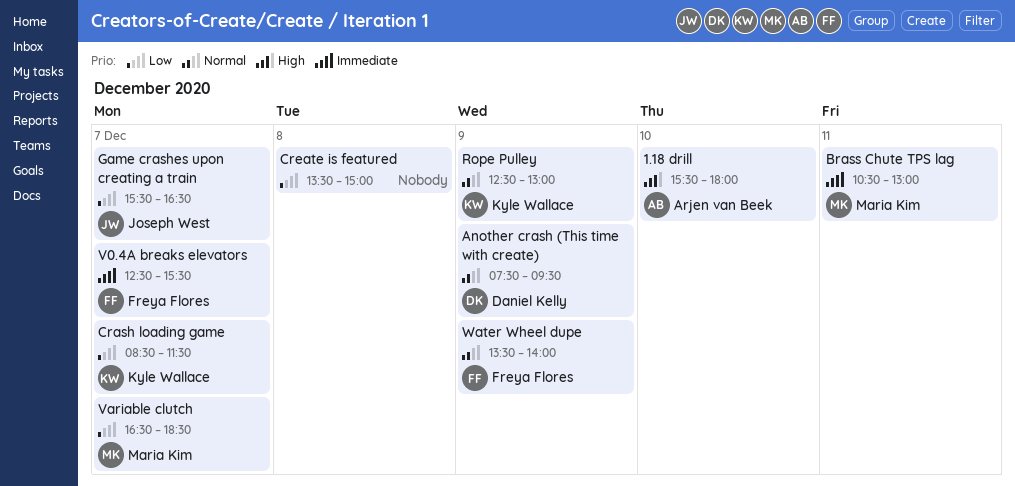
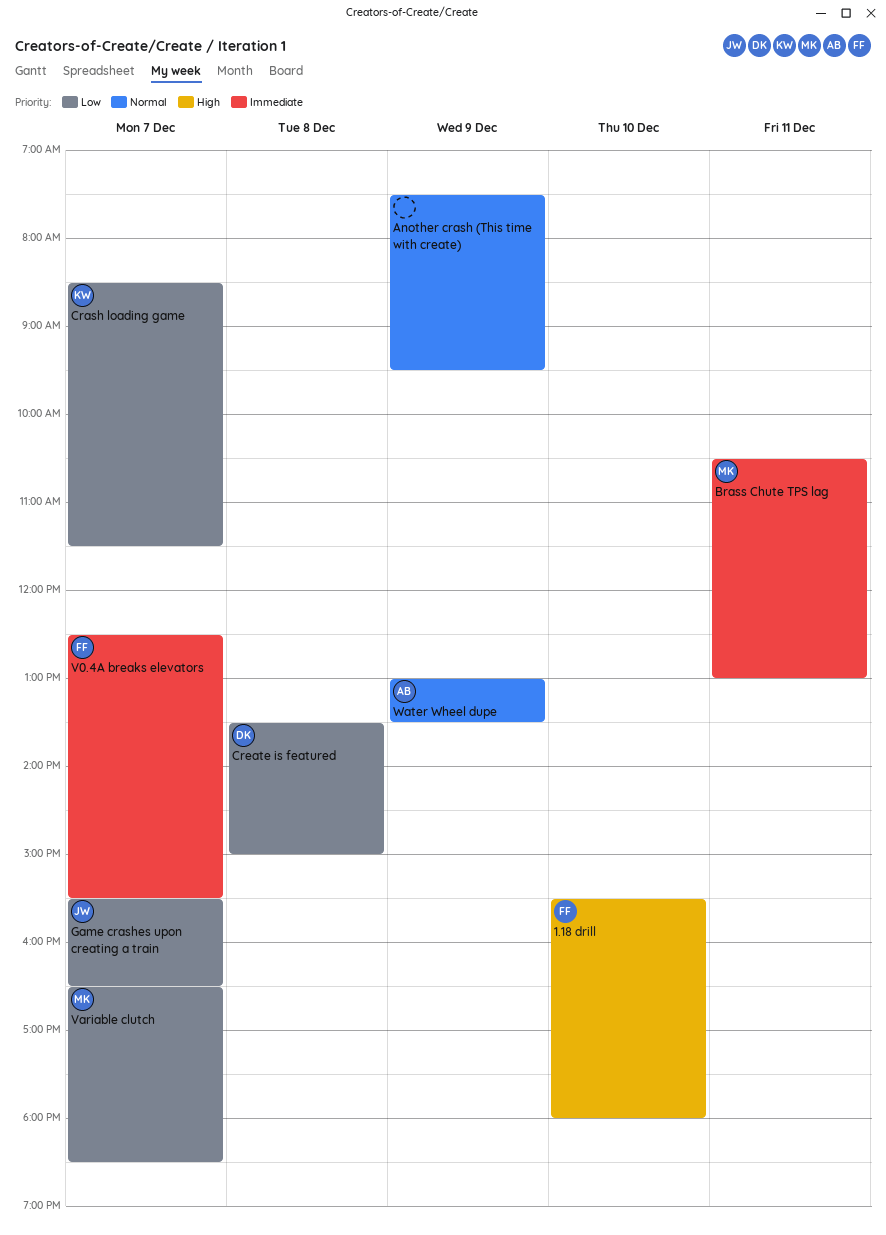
1.18 drill, owner: Arjen van Beek -> Freya Flores
Another crash (This time with create), owner: Daniel Kelly -> none
Create is featured, owner: none -> Daniel Kelly
Rope Pulley: present -> none
Water Wheel dupe, owner: Freya Flores -> Arjen van Beek
Water Wheel dupe, begins: 13:30 -> 13:00
Water Wheel dupe, ends: 14:00 -> 13:30

